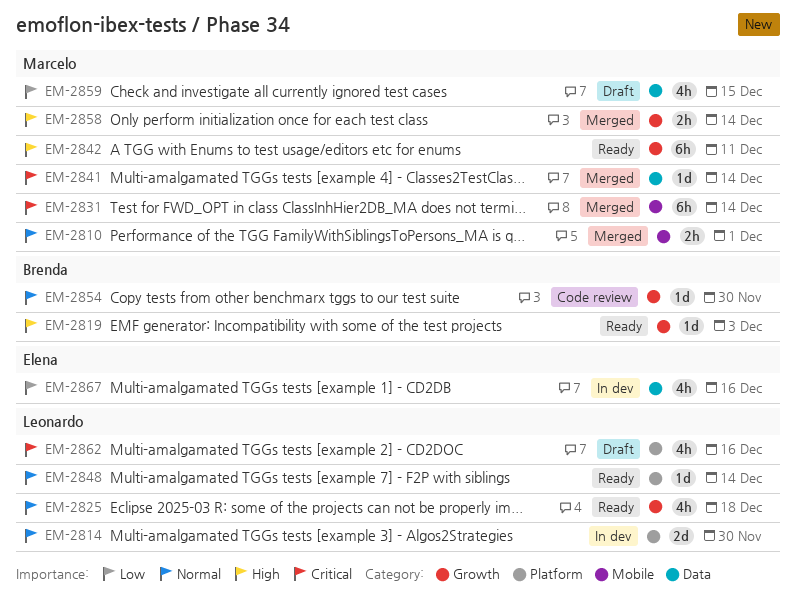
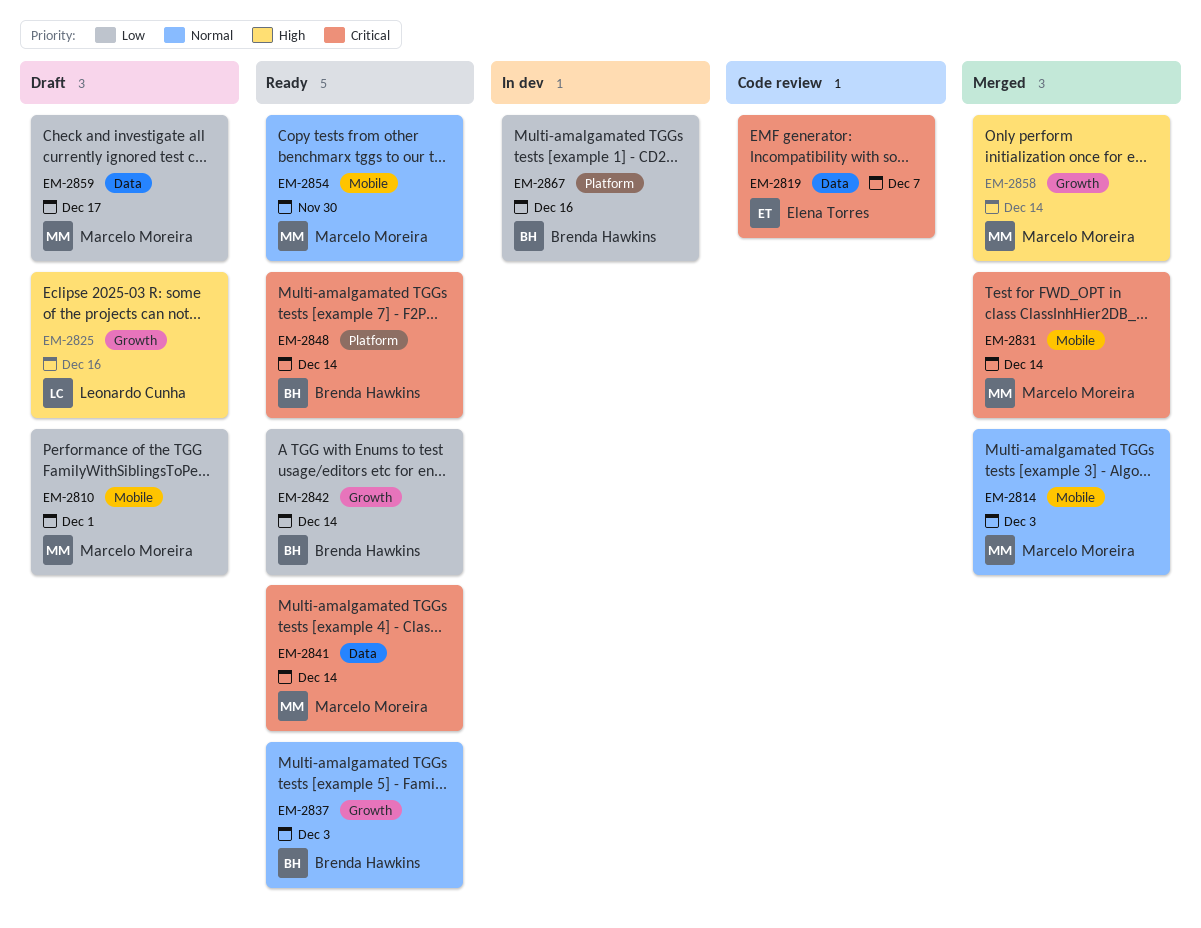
EM-2810, status: Merged -> Draft
EM-2810, priority: Normal -> Low
EM-2814, status: In dev -> Merged
EM-2814, owner: Leonardo Cunha -> Marcelo Moreira
EM-2814, label: Platform -> Mobile
EM-2814, due: Nov 30 -> Dec 3
EM-2819, status: Ready -> Code review
EM-2819, owner: Brenda Hawkins -> Elena Torres
EM-2819, priority: High -> Critical
EM-2819, label: Growth -> Data
EM-2819, due: Dec 3 -> Dec 7
EM-2825, status: Ready -> Draft
EM-2825, priority: Normal -> High
EM-2825, due: Dec 18 -> Dec 16
EM-2837: none -> present
EM-2841, status: Merged -> Ready
EM-2842, owner: Marcelo Moreira -> Brenda Hawkins
EM-2842, priority: High -> Low
EM-2842, due: Dec 11 -> Dec 14
EM-2848, owner: Leonardo Cunha -> Brenda Hawkins
EM-2848, priority: Normal -> Critical
EM-2854, status: Code review -> Ready
EM-2854, owner: Brenda Hawkins -> Marcelo Moreira
EM-2854, label: Growth -> Mobile
EM-2859, due: Dec 15 -> Dec 17
EM-2862: present -> none
EM-2867, owner: Elena Torres -> Brenda Hawkins
EM-2867, label: Data -> Platform

